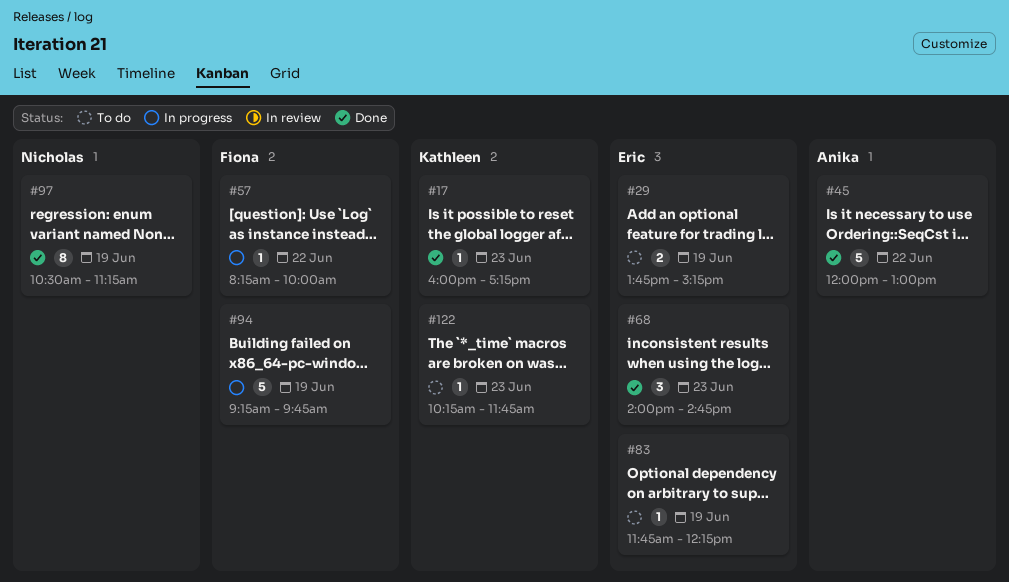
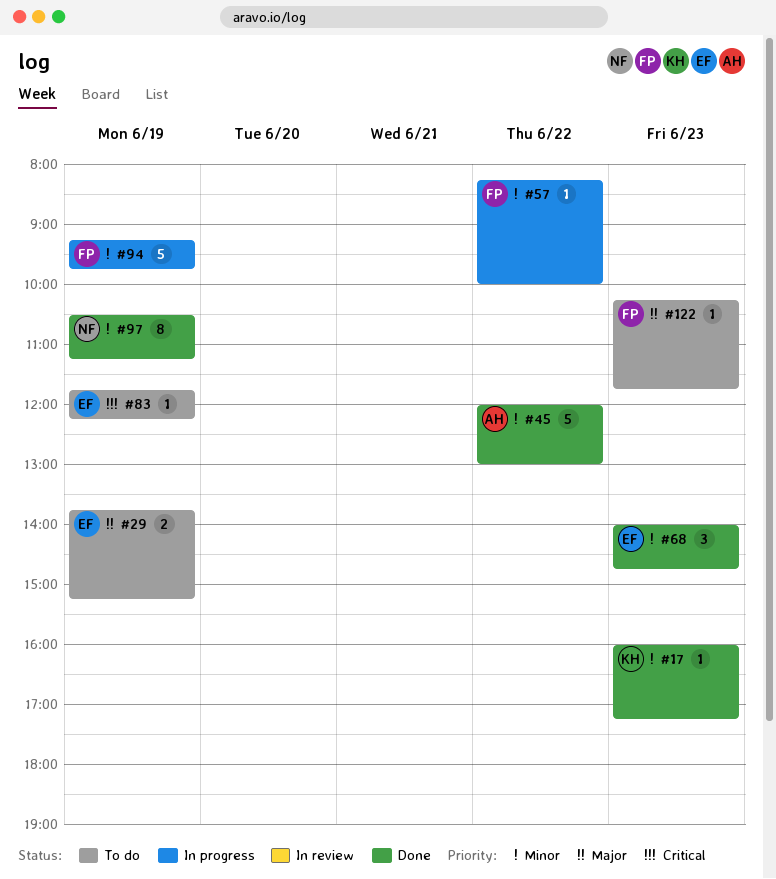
#122, owner: Kathleen -> Fiona

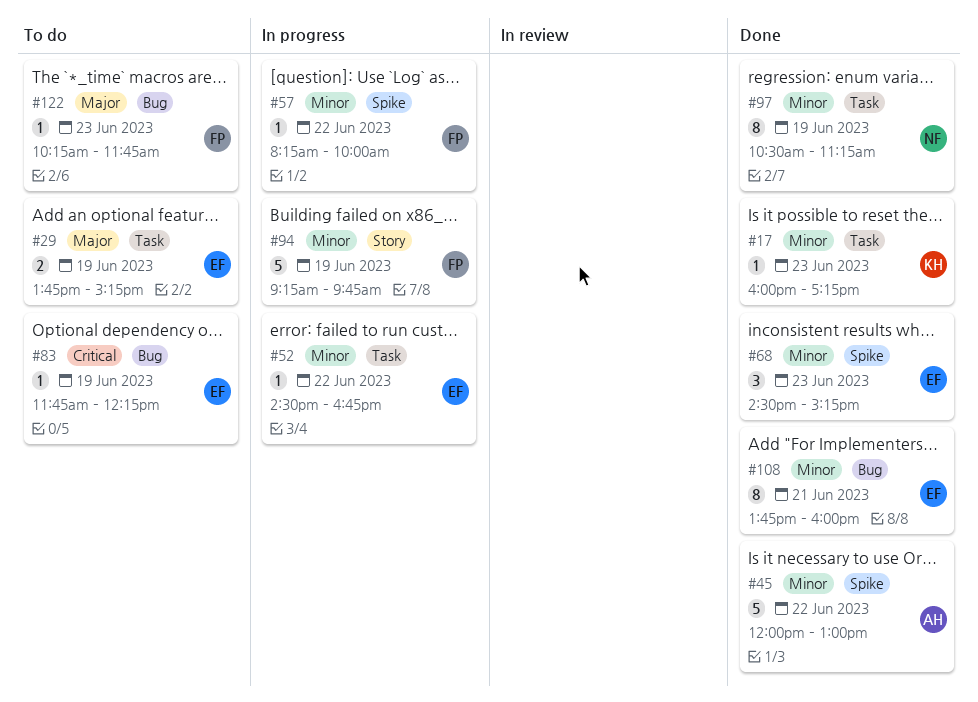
#52: none -> present
#68, begins: 14:00 -> 14:30
#68, ends: 14:45 -> 15:15
#108: none -> present

